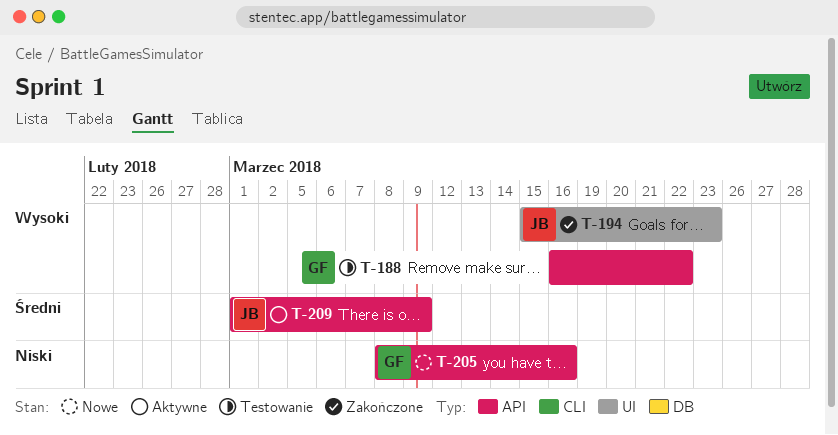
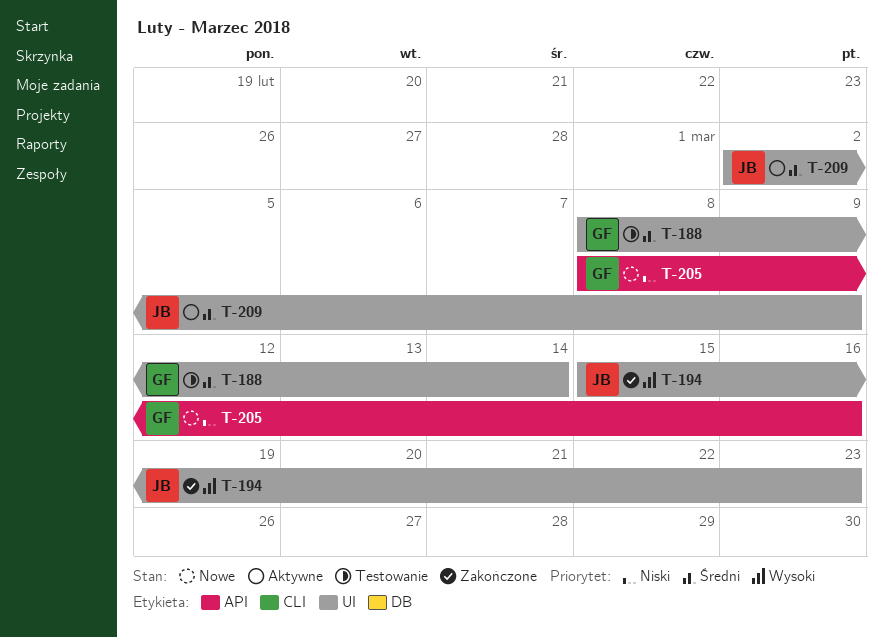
T-188, priority: Wysoki -> Średni
T-188, label: API -> UI
T-188, start: Mar 16 -> Mar 8
T-188, due: Mar 22 -> Mar 14
T-209, label: API -> UI
T-209, start: Mar 1 -> Mar 2

